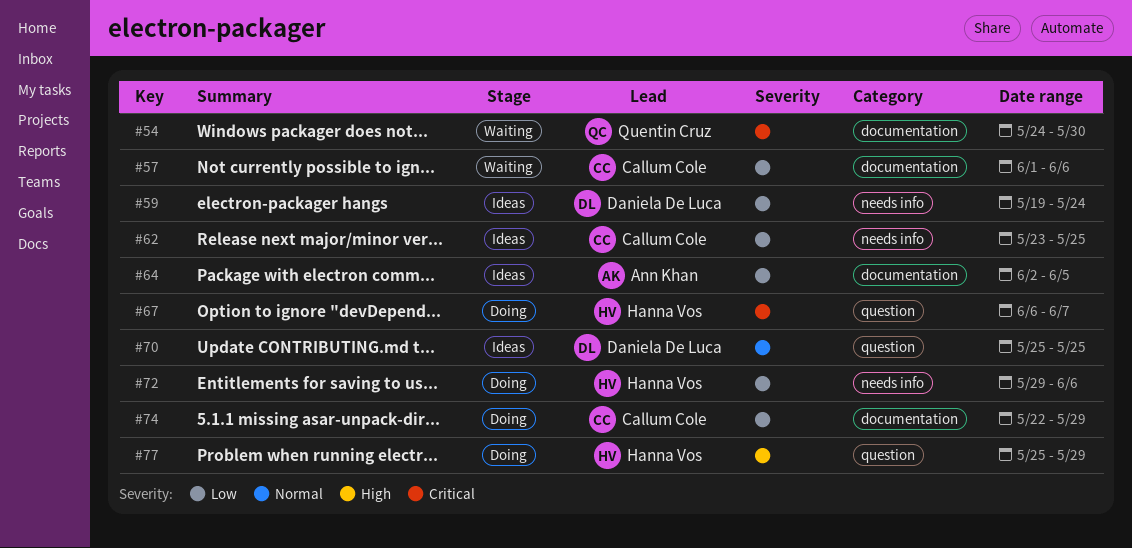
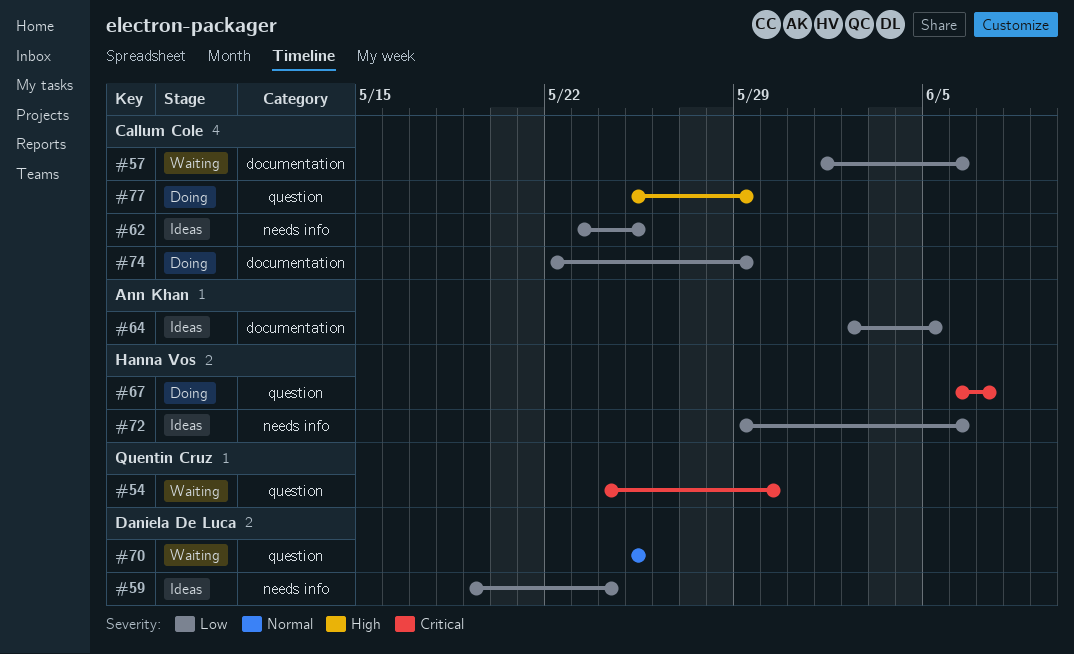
#54, label: documentation -> question
#70, status: Ideas -> Waiting
#72, status: Doing -> Ideas
#77, owner: Hanna Vos -> Callum Cole

